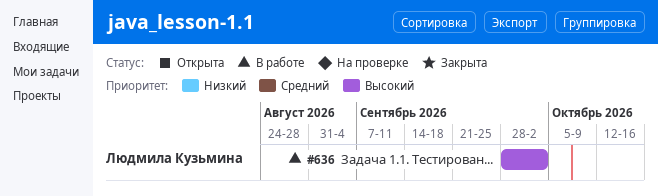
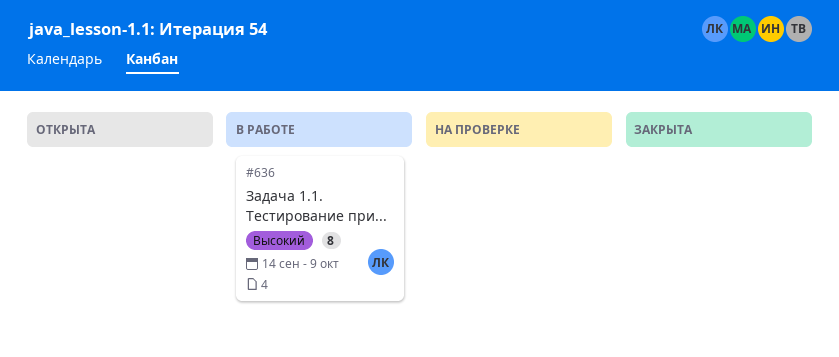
#636, start: Sep 28 -> Sep 14
#636, due: Oct 2 -> Oct 9

